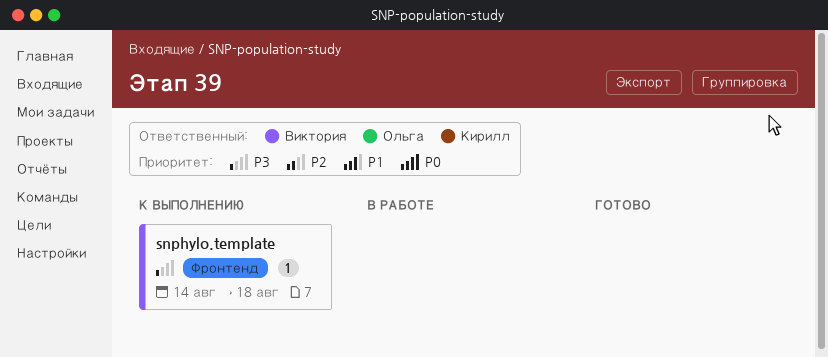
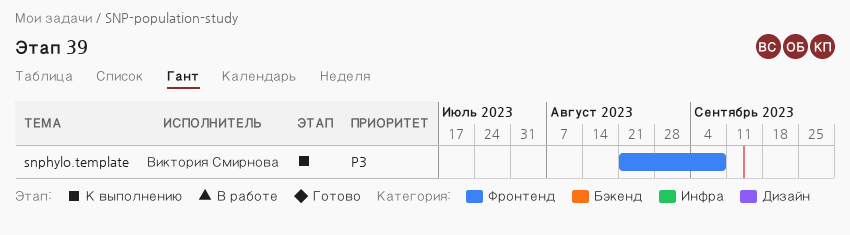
snphylo.template, start: Aug 14 -> Aug 21
snphylo.template, due: Aug 18 -> Sep 8

